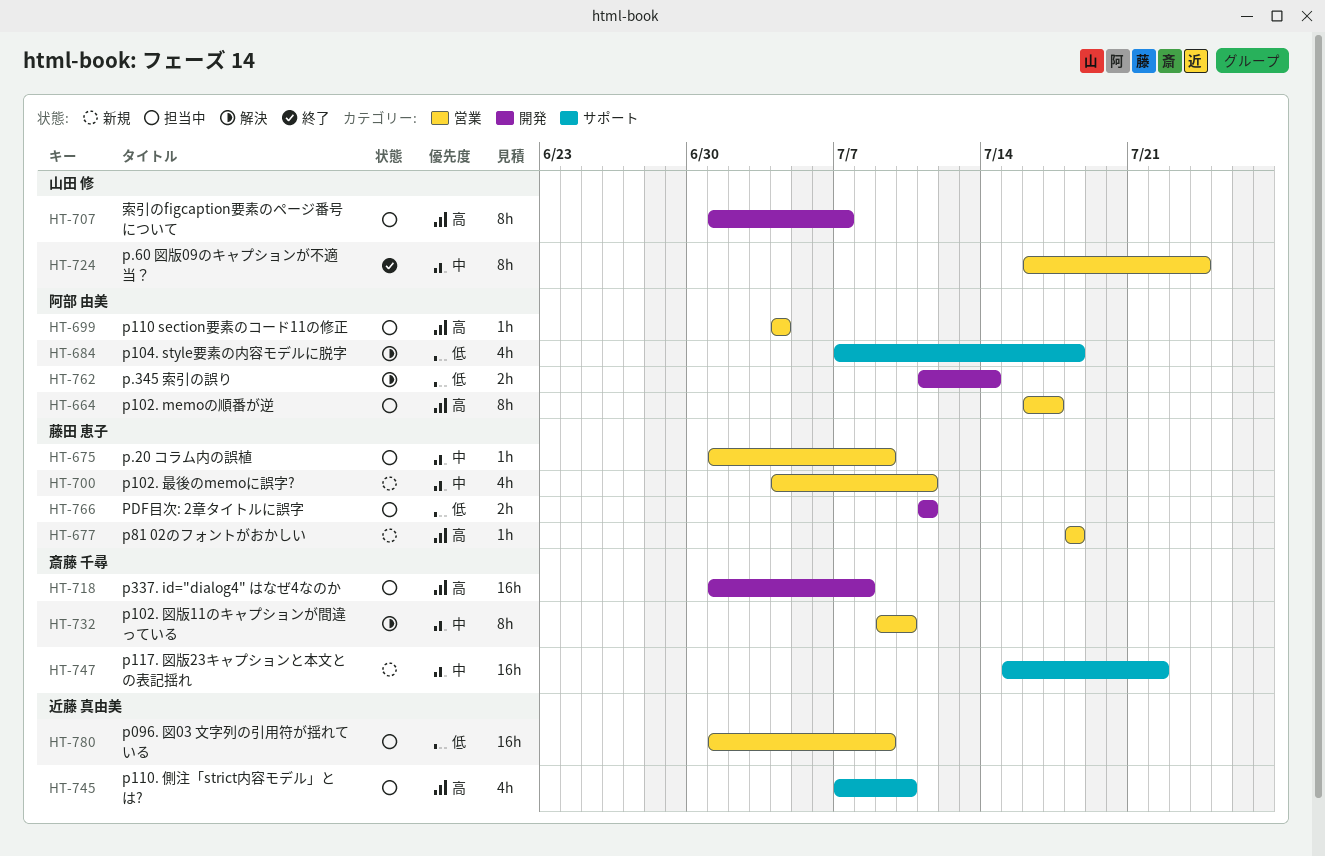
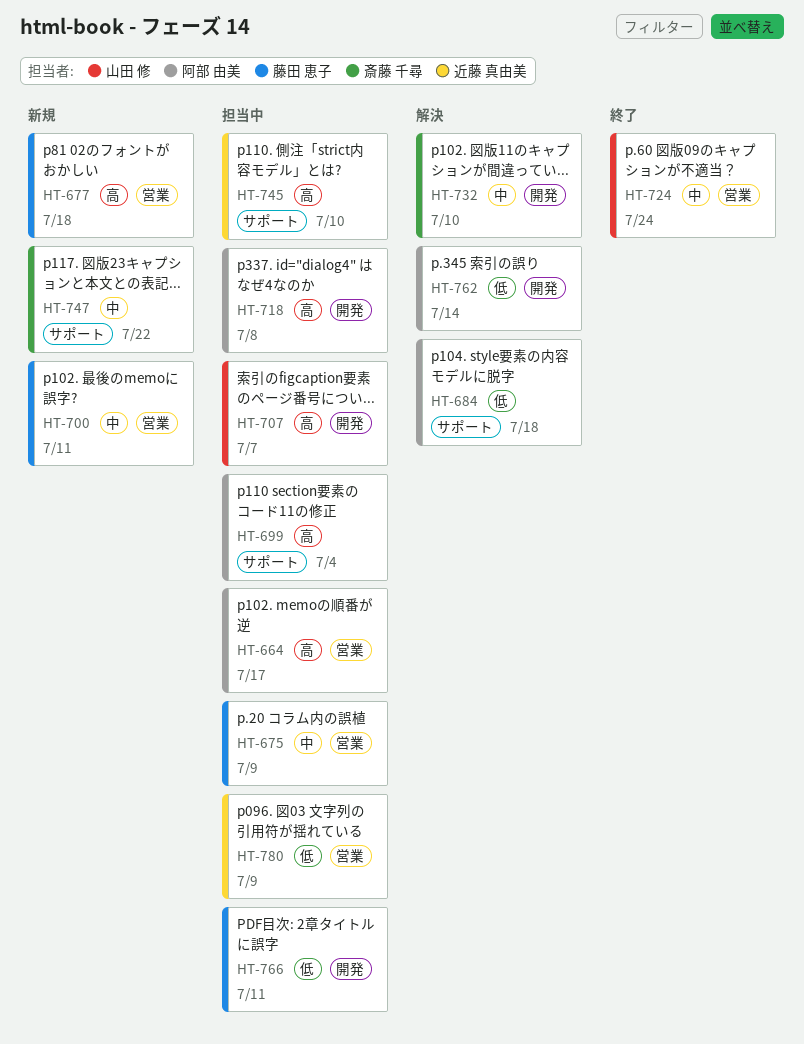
HT-699, label: 営業 -> サポート
HT-718, owner: 斎藤 千尋 -> 阿部 由美
HT-732, label: 営業 -> 開発

